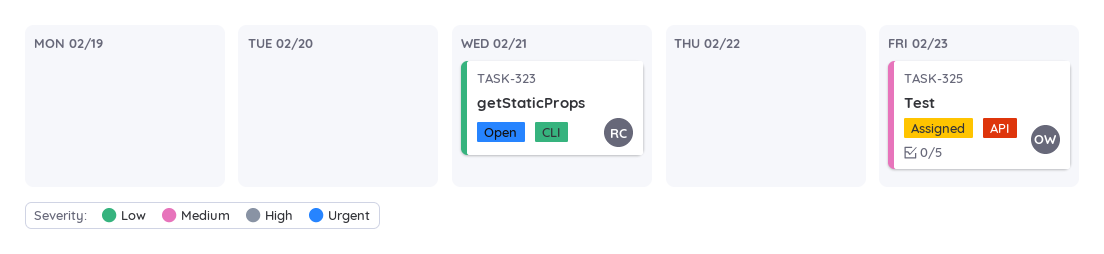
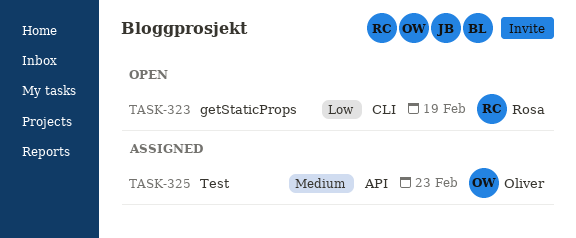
TASK-323, due: Feb 21 -> Feb 19

